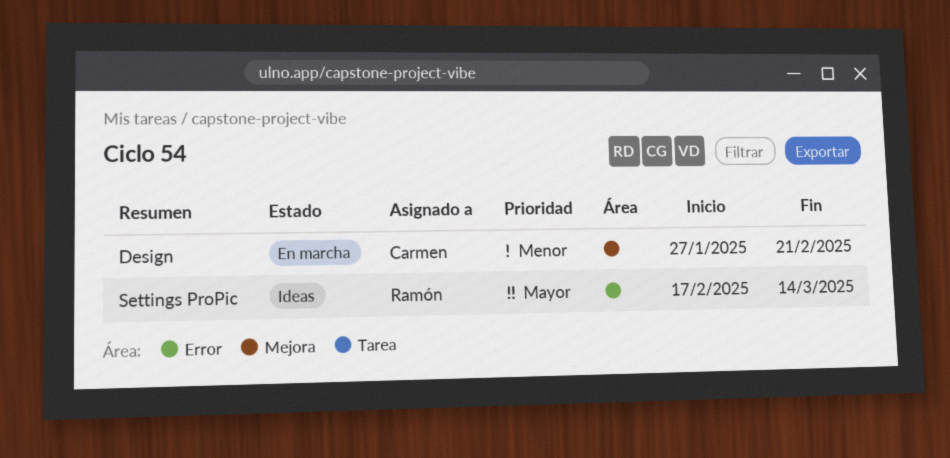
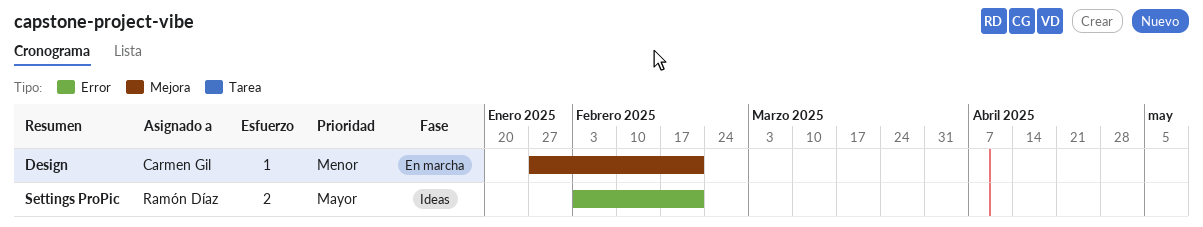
Settings ProPic, start: Feb 17 -> Feb 3
Settings ProPic, due: Mar 14 -> Feb 21

